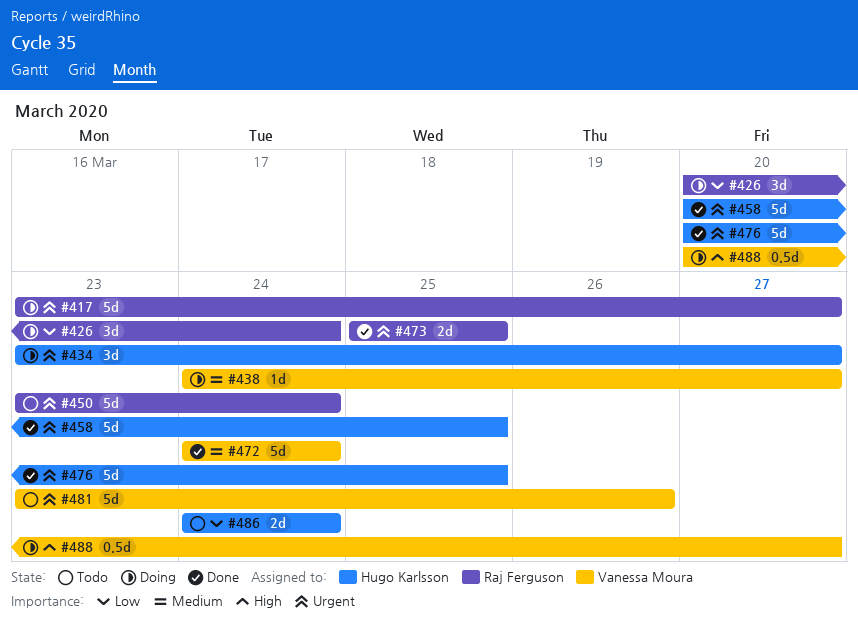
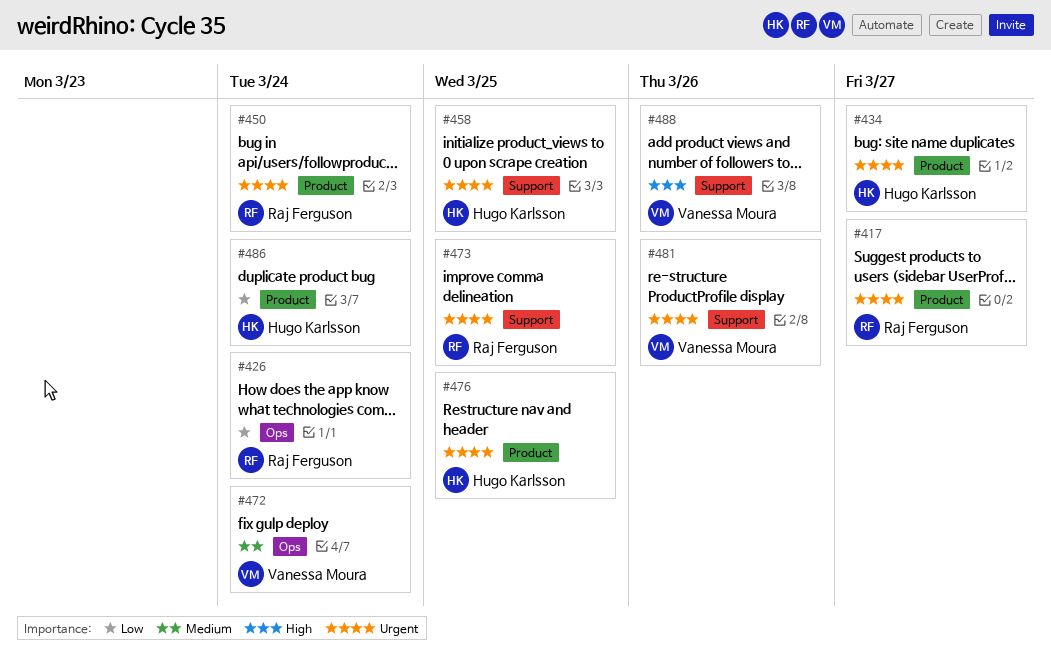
#438: present -> none
#488, due: Mar 27 -> Mar 26

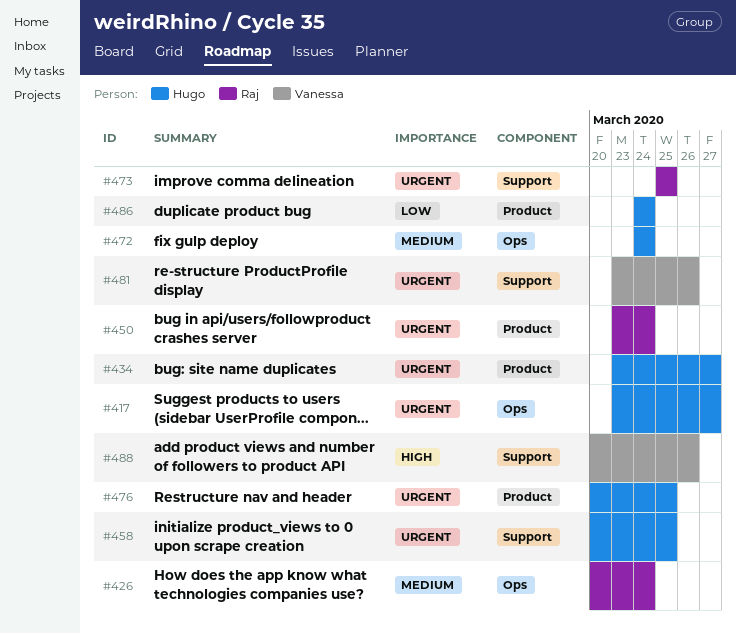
#417, owner: Raj Ferguson -> Hugo Karlsson
#417, label: Product -> Ops
#426, priority: Low -> Medium
#472, owner: Vanessa Moura -> Hugo Karlsson

